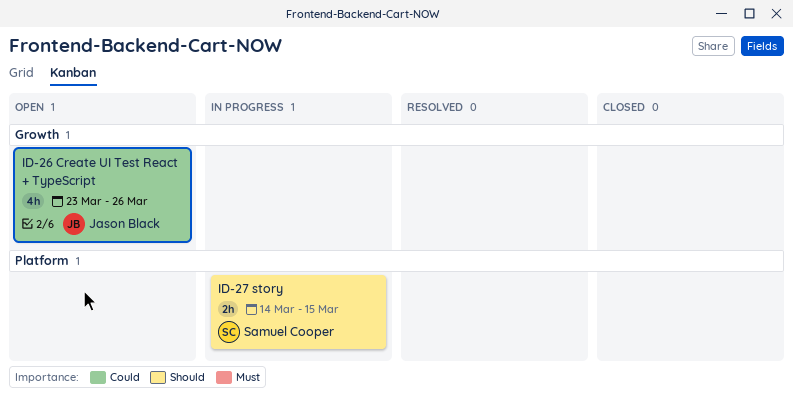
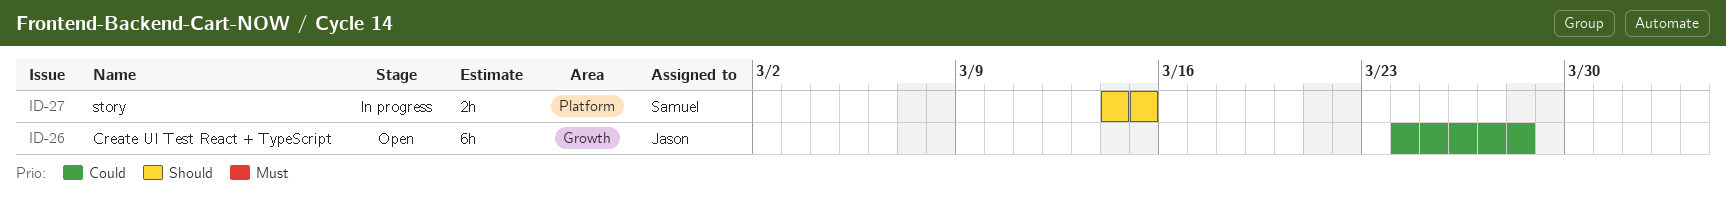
ID-26, estimate: 4h -> 6h
ID-26, start: Mar 23 -> Mar 24
ID-26, due: Mar 26 -> Mar 28

